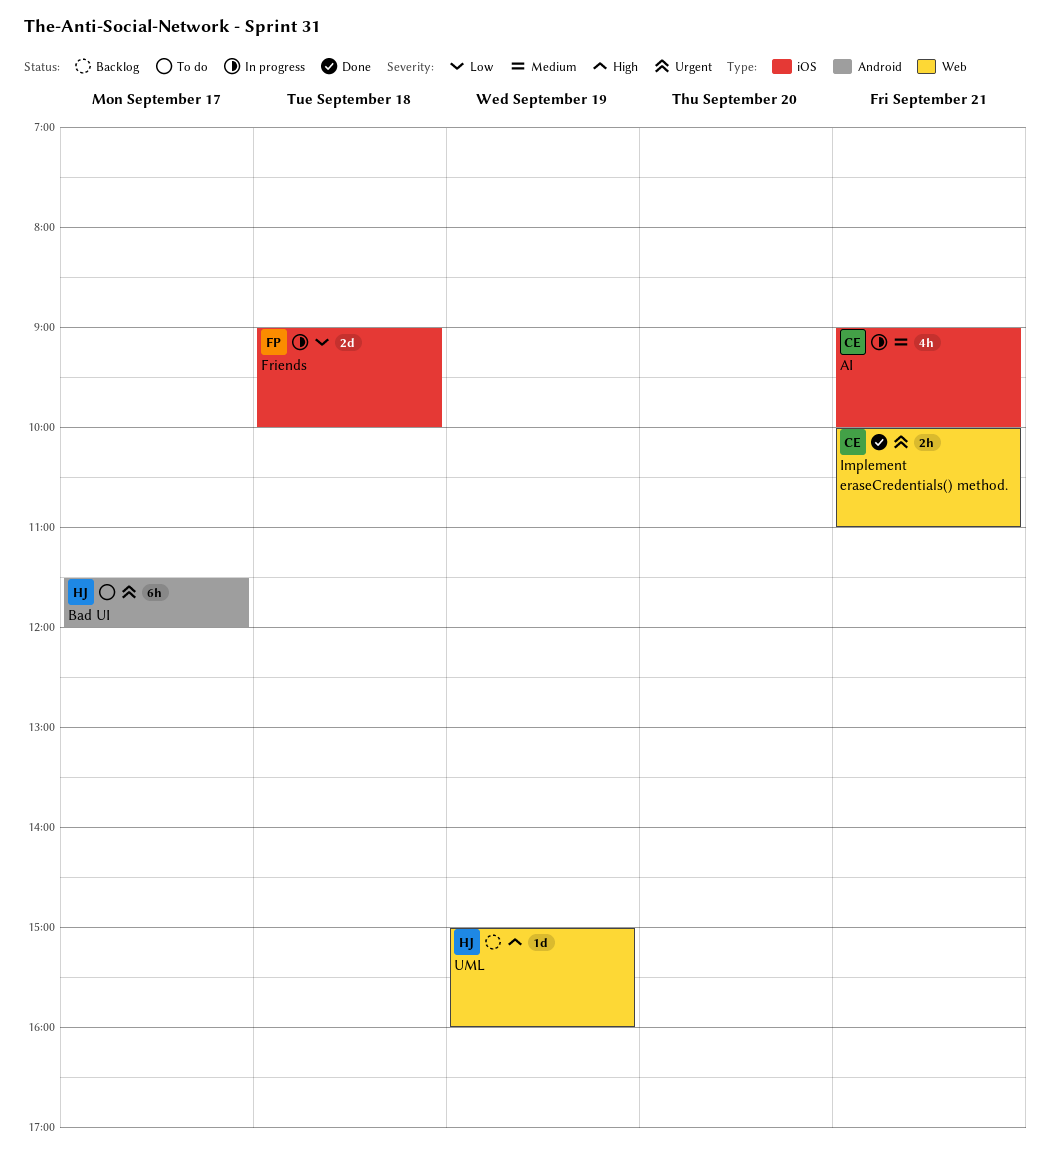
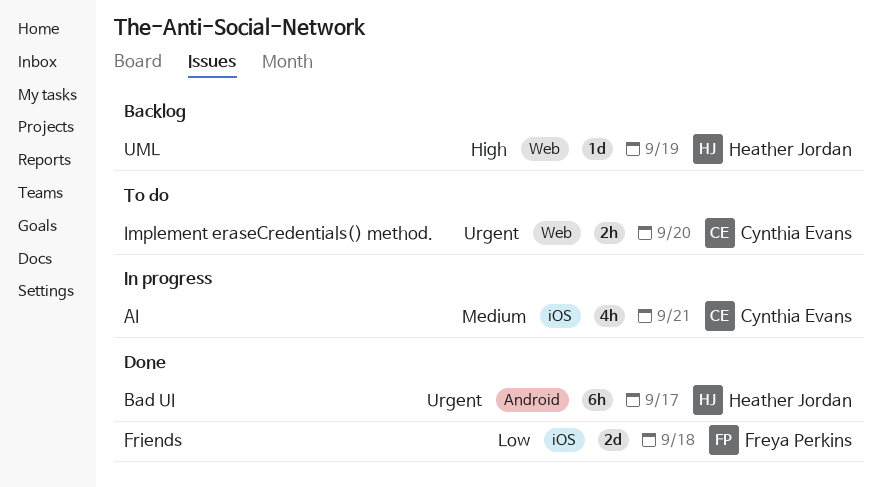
Bad UI, status: To do -> Done
Friends, status: In progress -> Done
Implement eraseCredentials() method., status: Done -> To do
Implement eraseCredentials() method., day: Sep 21 -> Sep 20

